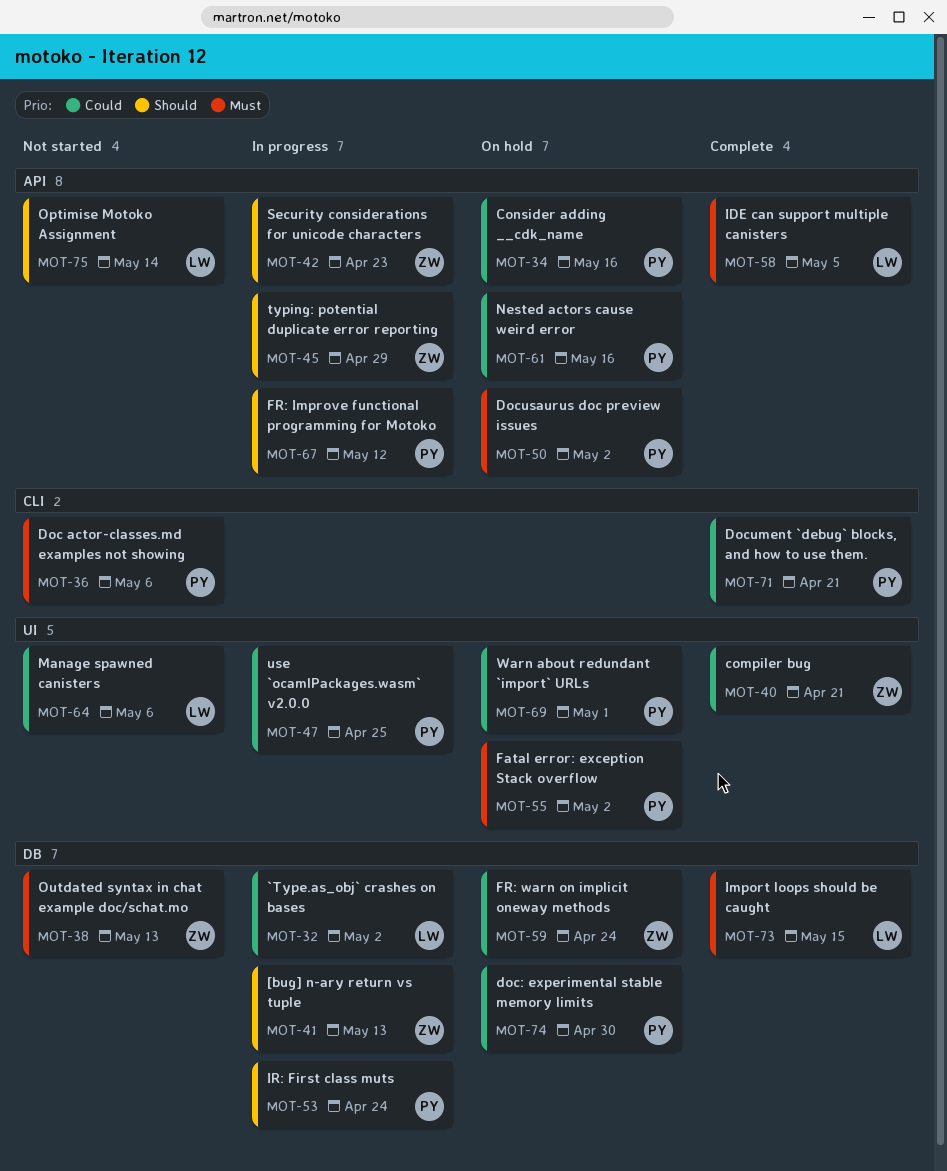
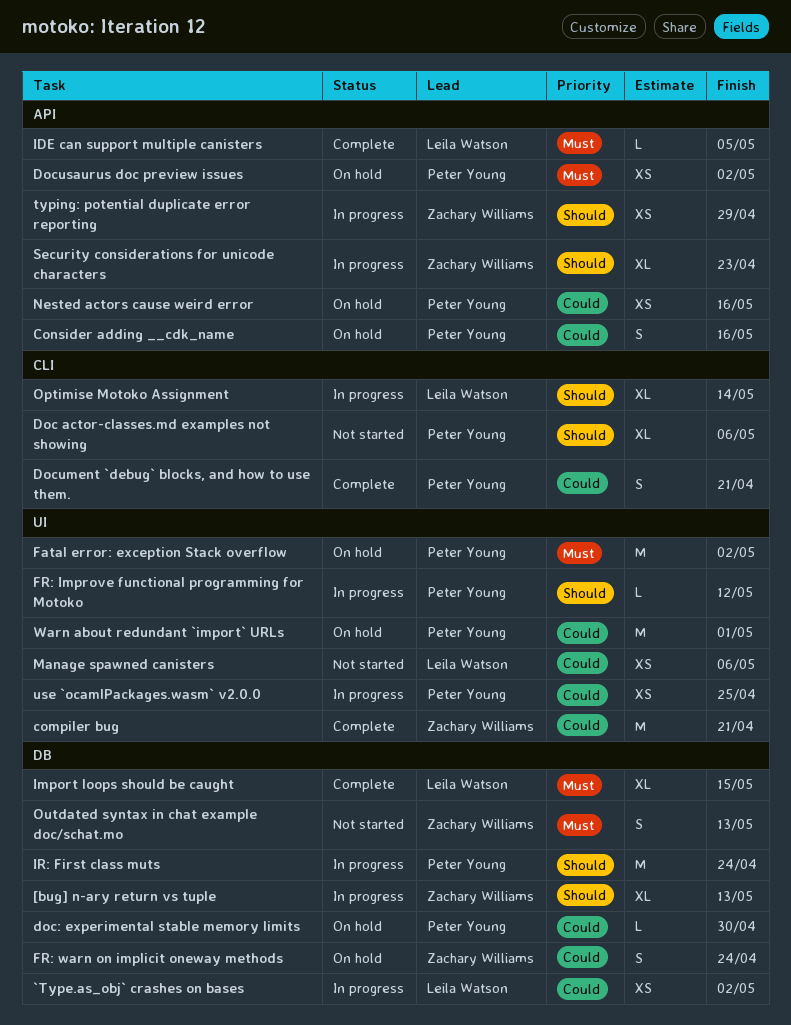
Doc actor-classes.md examples not showing, priority: Must -> Should
FR: Improve functional programming for Motoko, label: API -> UI
Optimise Motoko Assignment, status: Not started -> In progress
Optimise Motoko Assignment, label: API -> CLI

